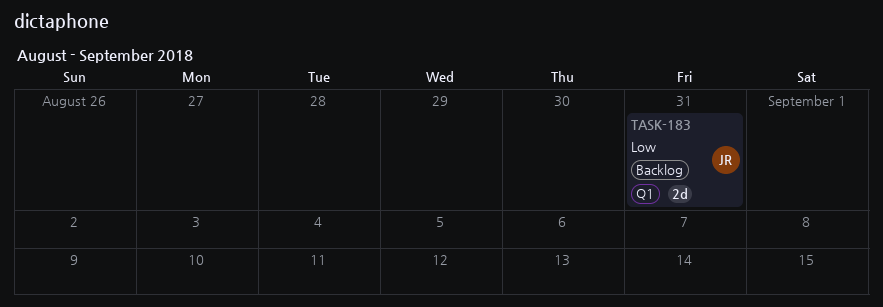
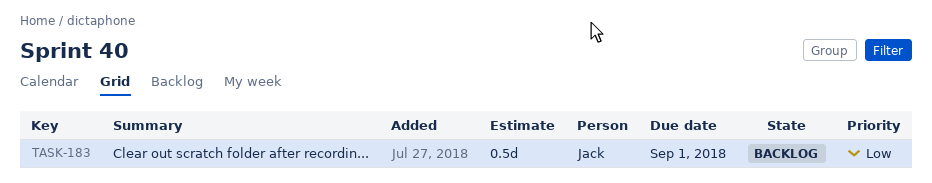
TASK-183, estimate: 2d -> 0.5d
TASK-183, due: Aug 31 -> Sep 1

